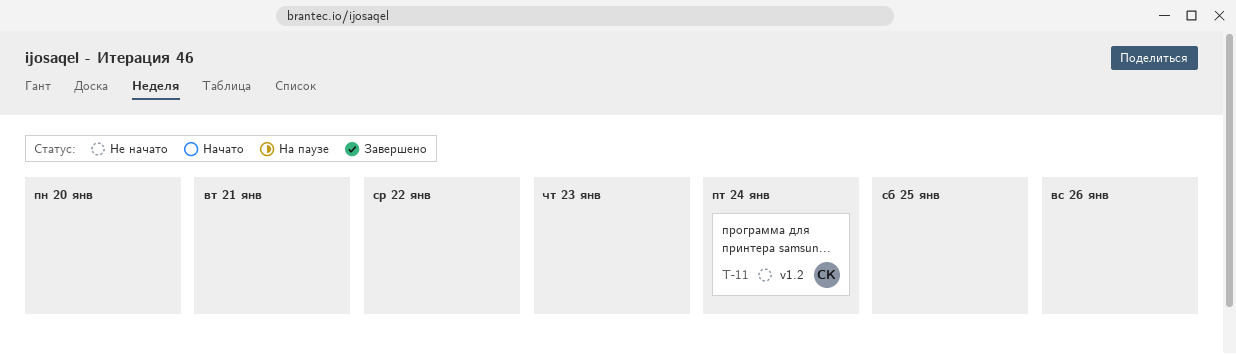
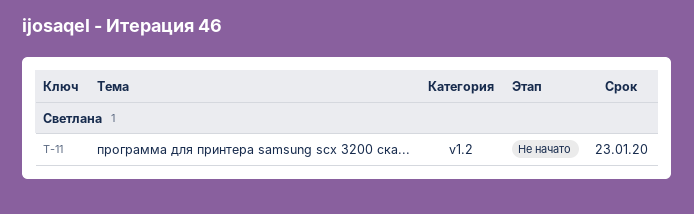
T-11, due: Jan 24 -> Jan 23

